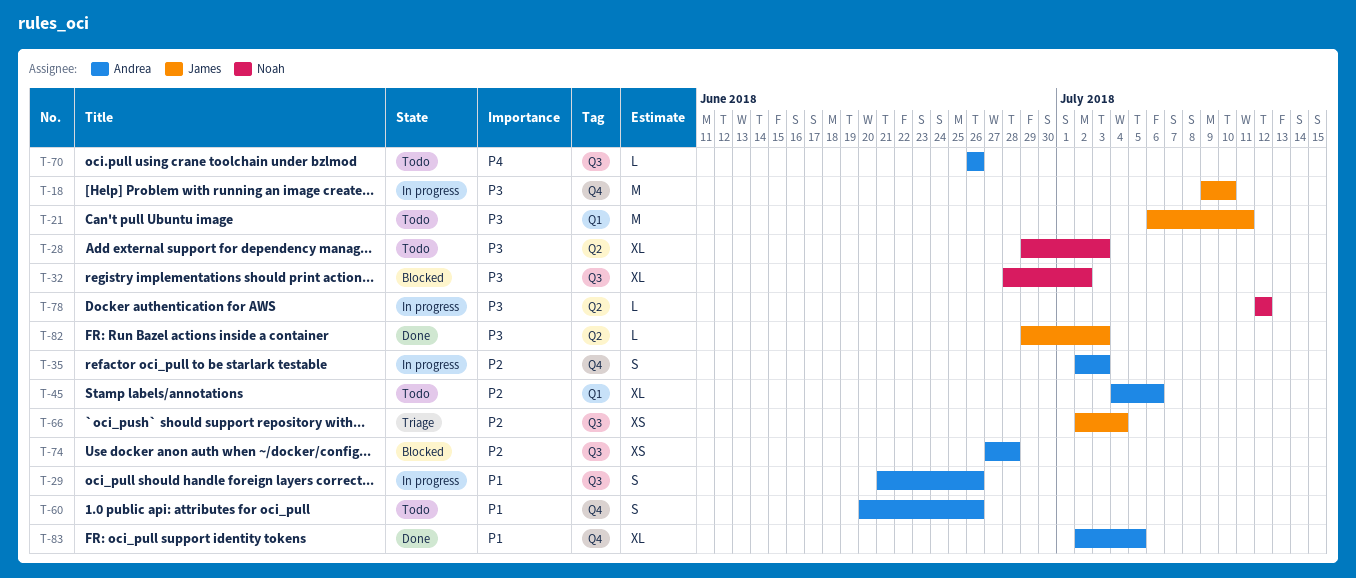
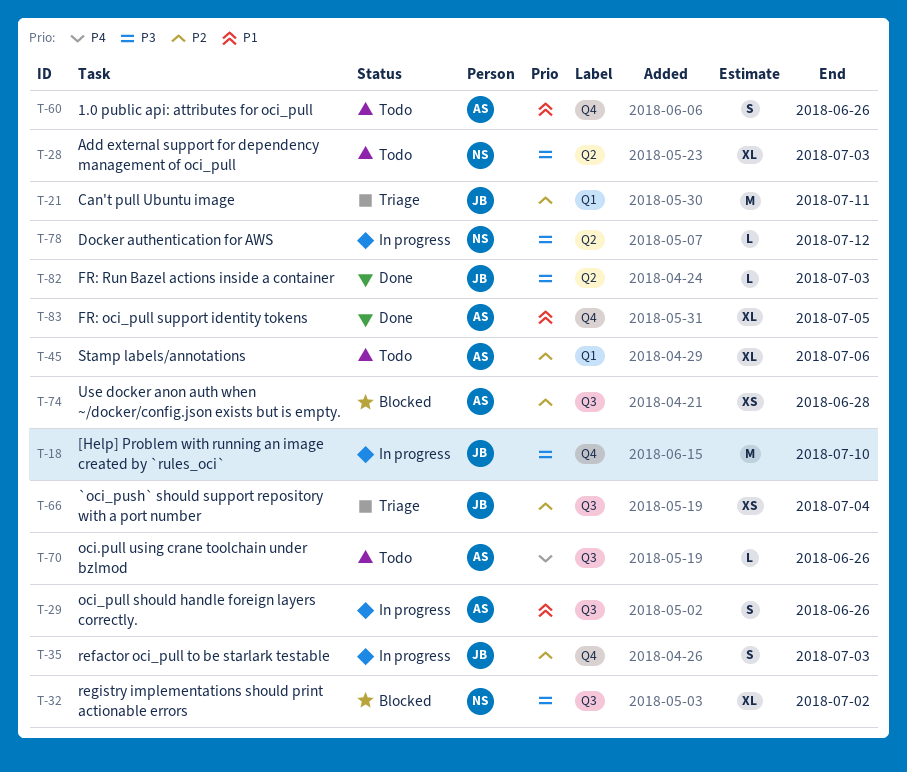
T-21, status: Todo -> Triage
T-21, priority: P3 -> P2
T-35, owner: Andrea -> James

